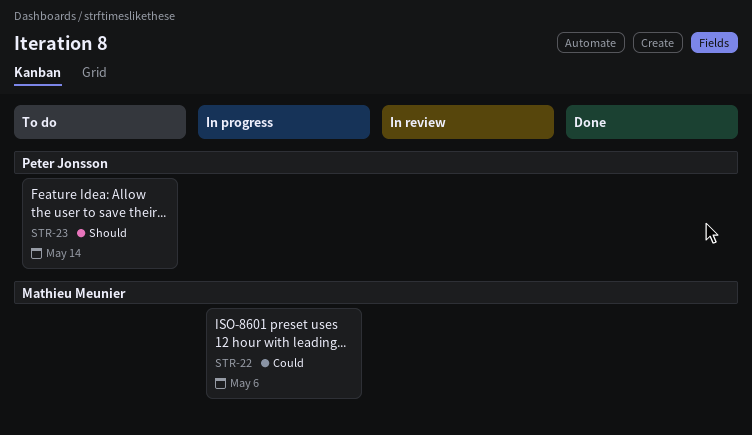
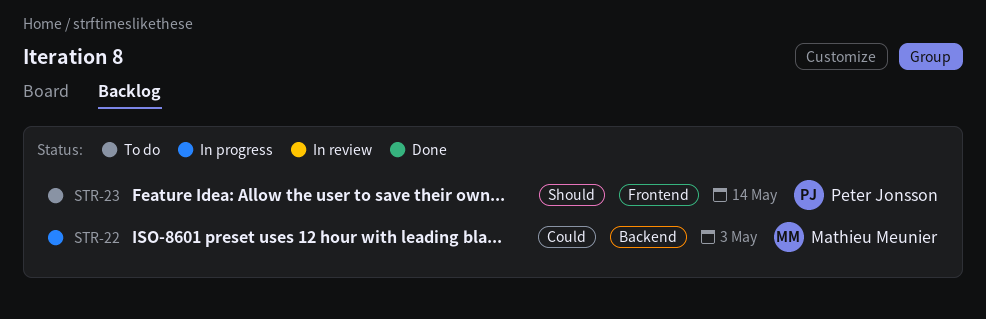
STR-22, due: May 6 -> May 3

